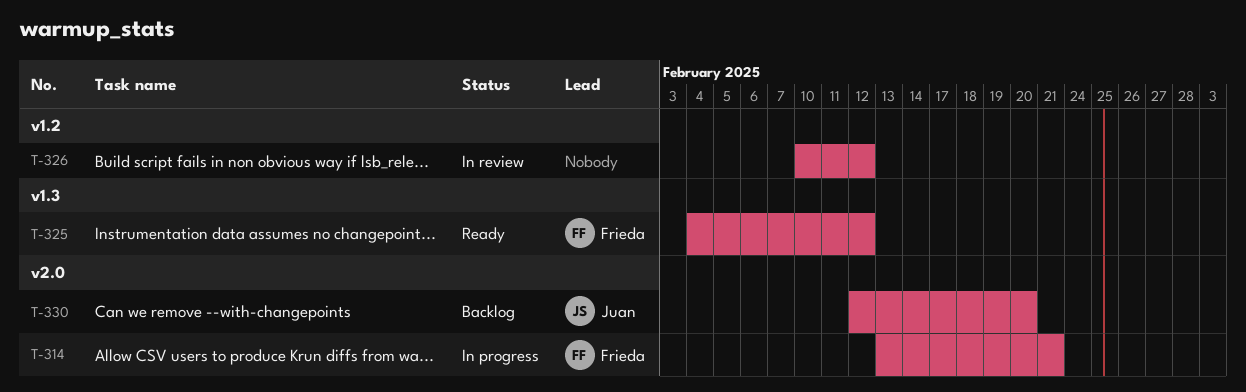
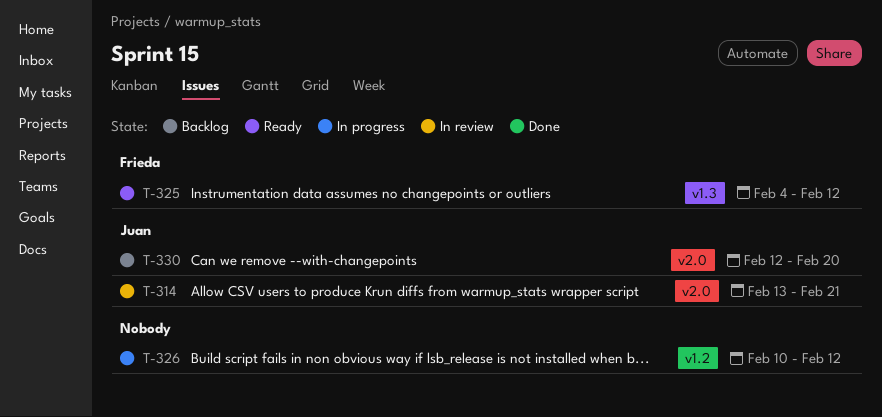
T-314, status: In progress -> In review
T-314, owner: Frieda -> Juan
T-326, status: In review -> In progress

